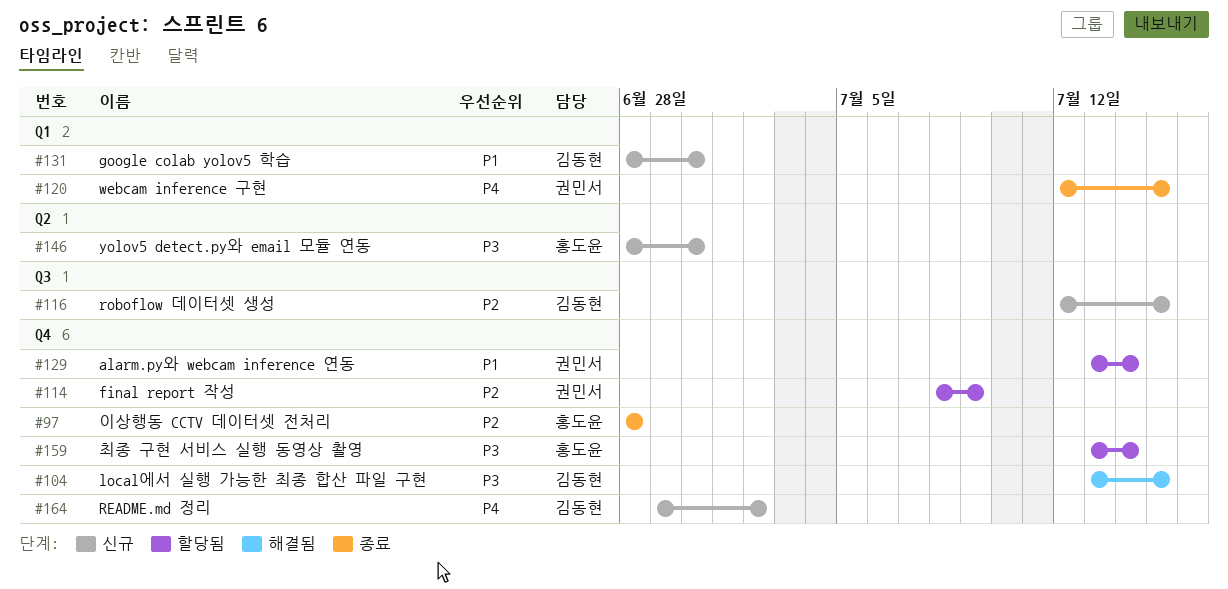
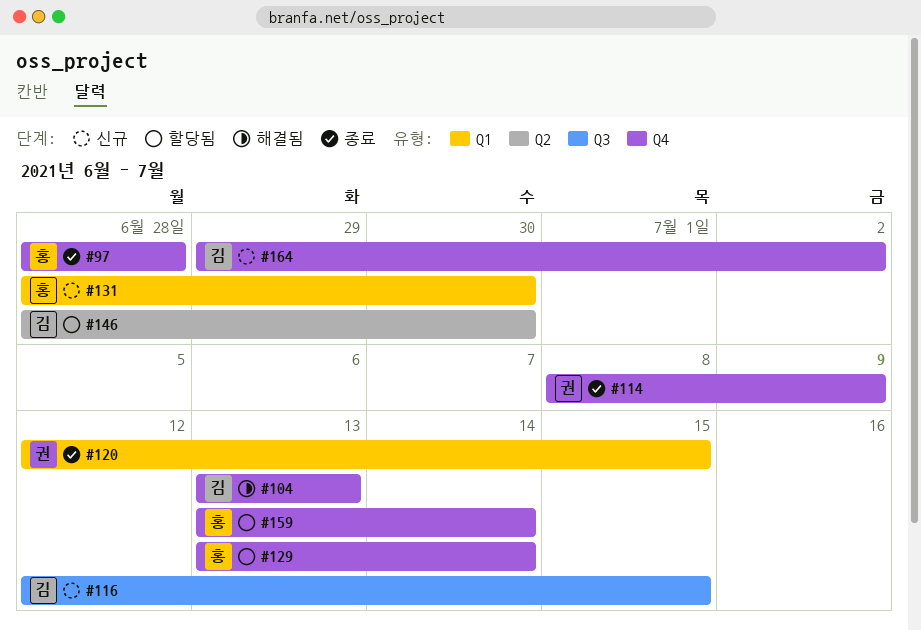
#104, due: Jul 15 -> Jul 13
#114, status: 할당됨 -> 종료
#129, owner: 권민서 -> 홍도윤
#131, owner: 김동현 -> 홍도윤
#146, status: 신규 -> 할당됨
#146, owner: 홍도윤 -> 김동현

